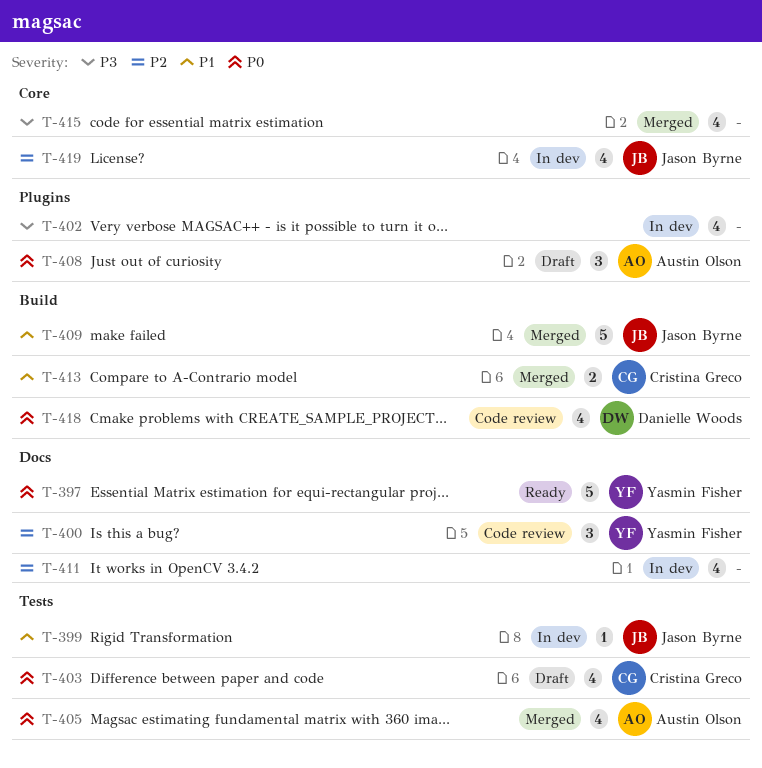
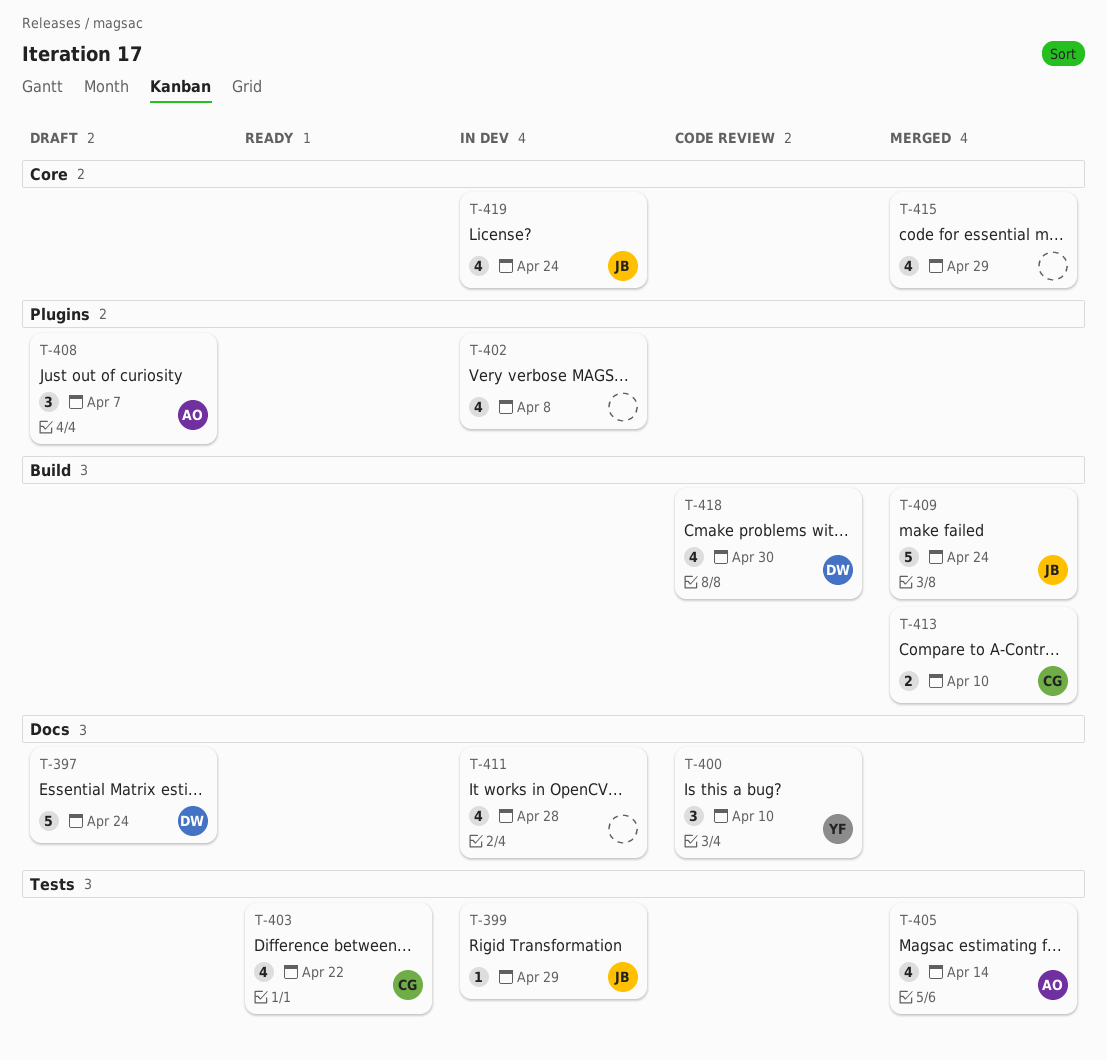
T-397, status: Ready -> Draft
T-397, owner: Yasmin Fisher -> Danielle Woods
T-403, status: Draft -> Ready

